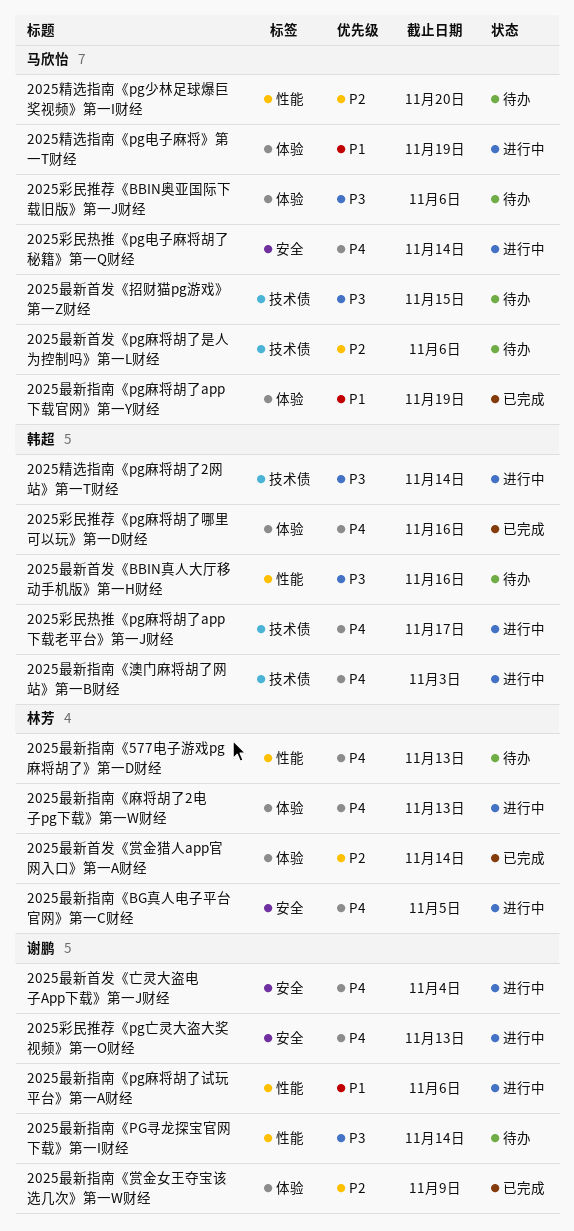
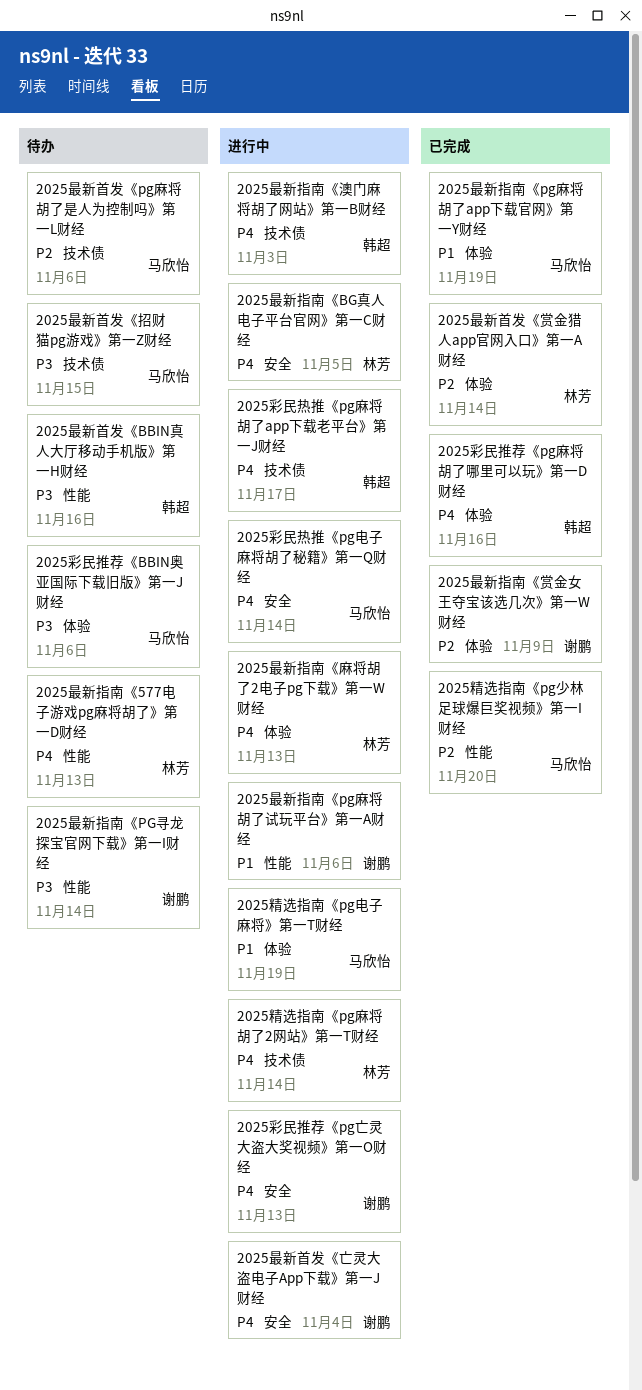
2025精选指南《pg少林足球爆巨奖视频》第一I财经, status: 待办 -> 已完成
2025精选指南《pg麻将胡了2网站》第一T财经, owner: 韩超 -> 林芳
2025精选指南《pg麻将胡了2网站》第一T财经, priority: P3 -> P4

